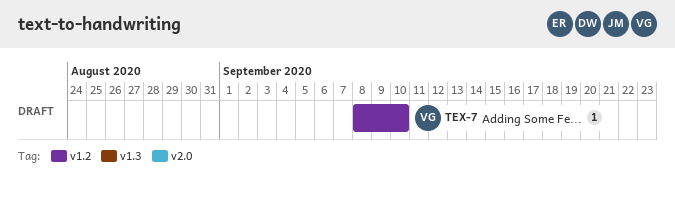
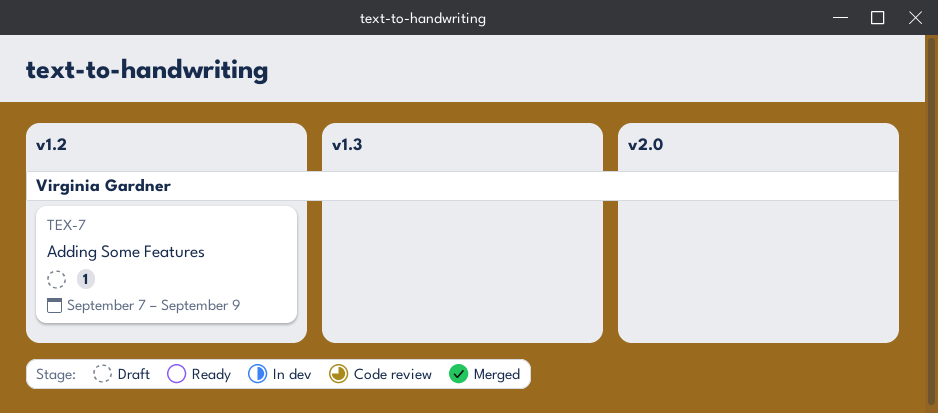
TEX-7, start: Sep 8 -> Sep 7
TEX-7, due: Sep 10 -> Sep 9

